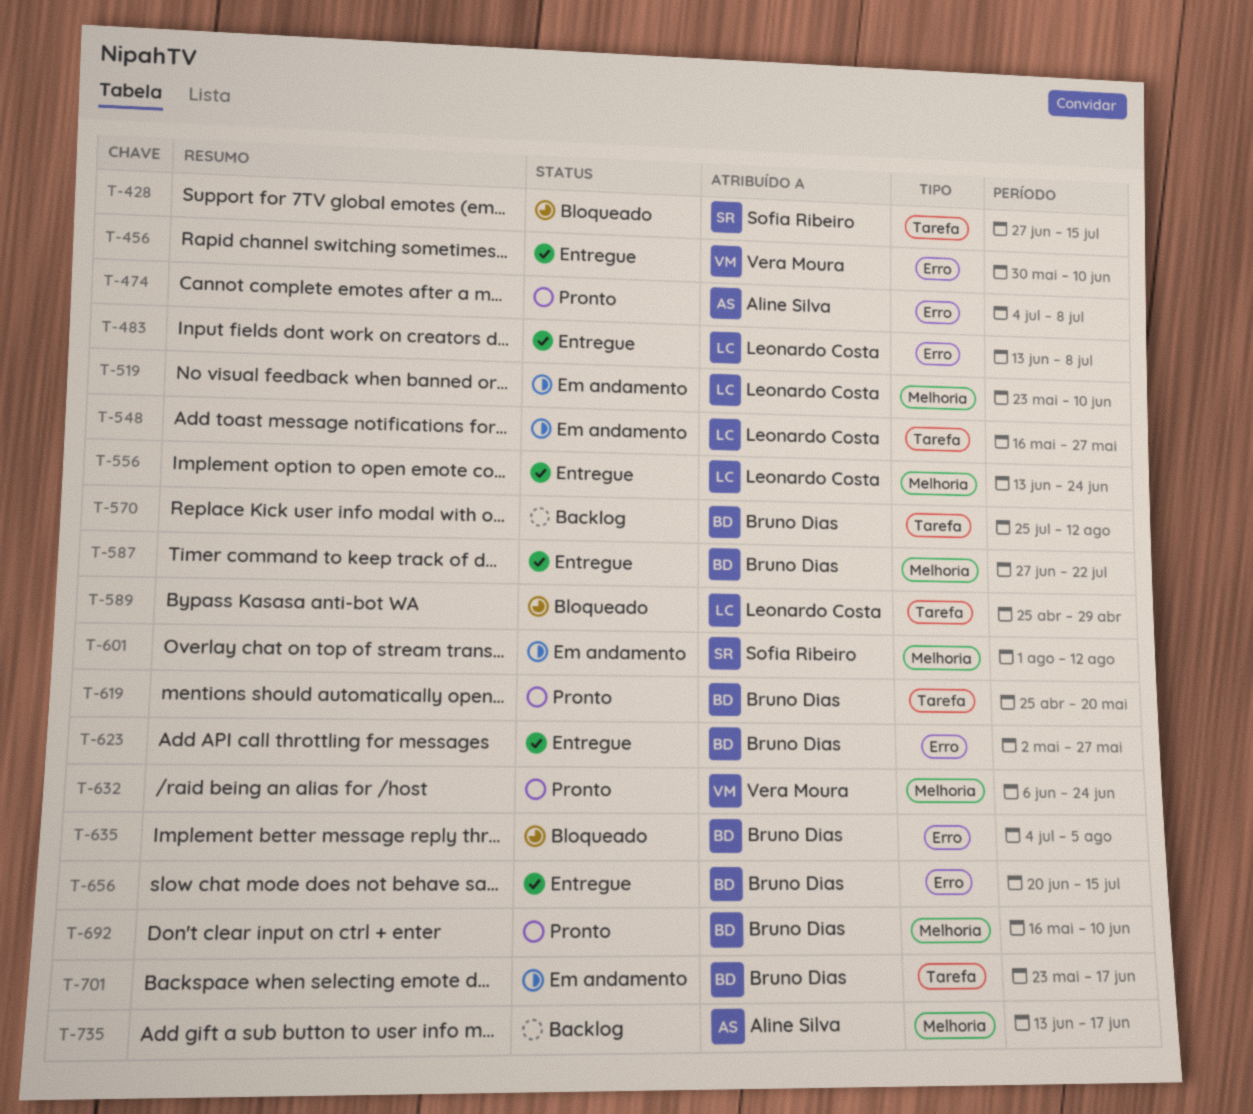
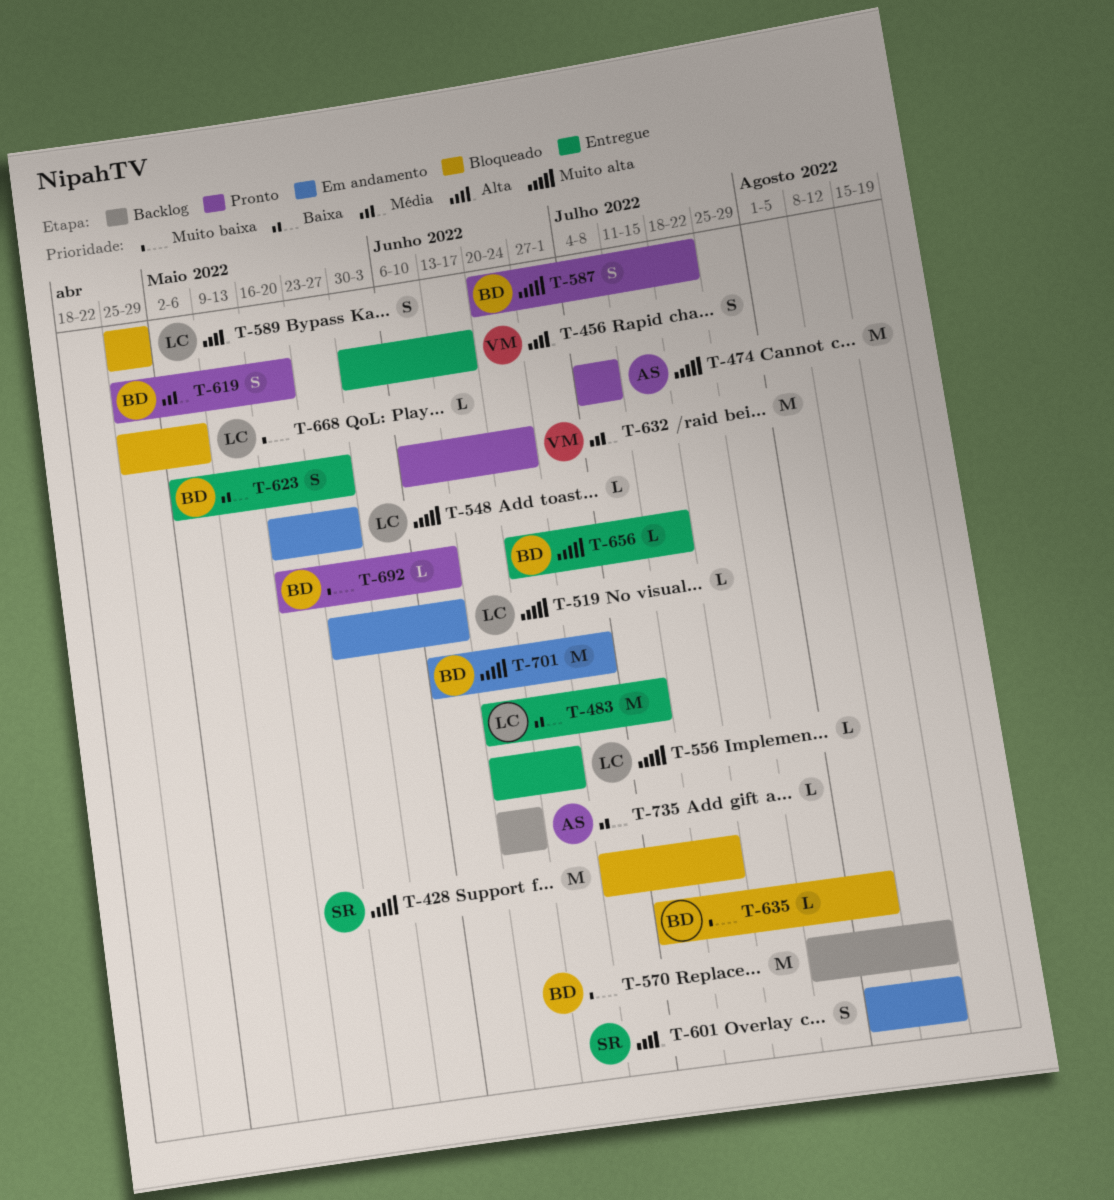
T-456, due: Jun 10 -> Jun 17
T-587, status: Entregue -> Pronto
T-587, start: Jun 27 -> Jun 20
T-668: none -> present
T-701, start: May 23 -> Jun 6
T-701, due: Jun 17 -> Jul 1

